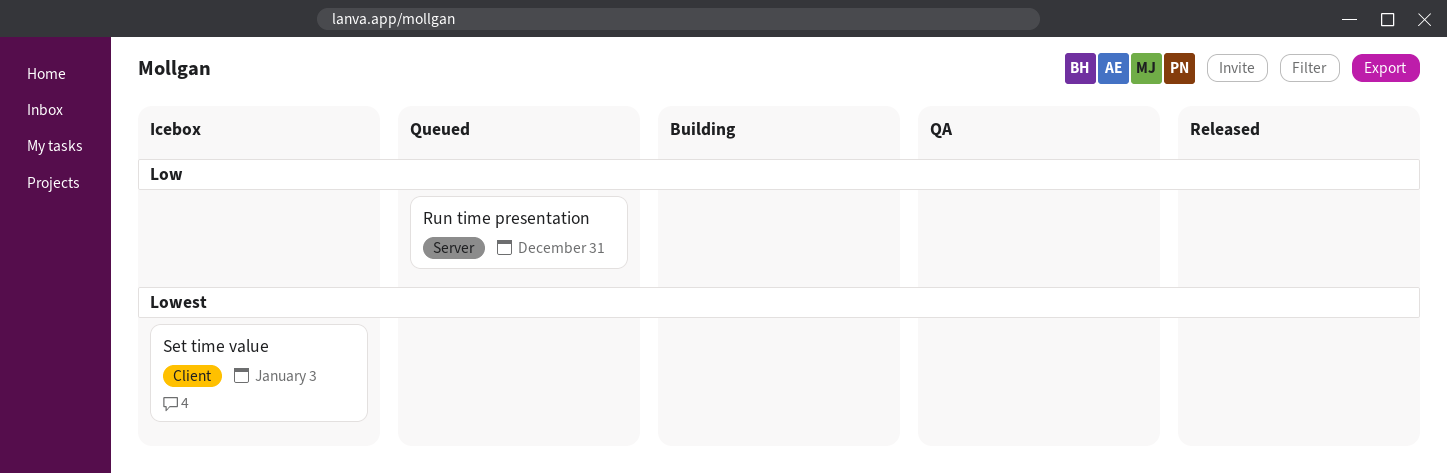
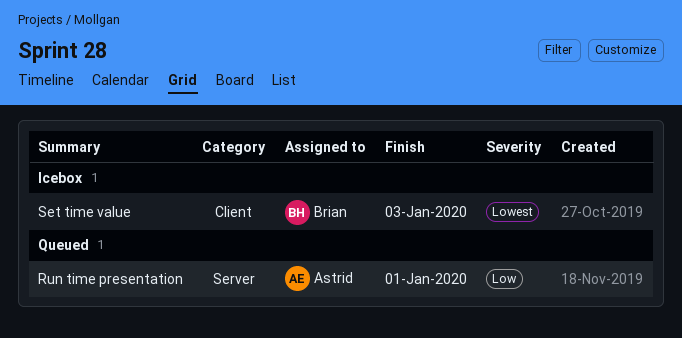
Run time presentation, due: Dec 31 -> Jan 1

